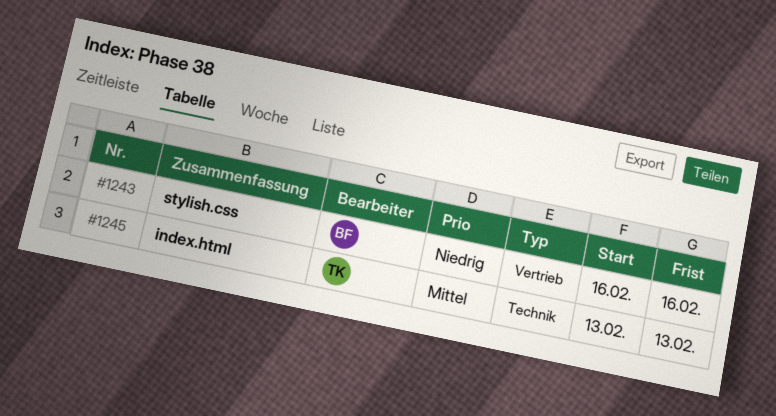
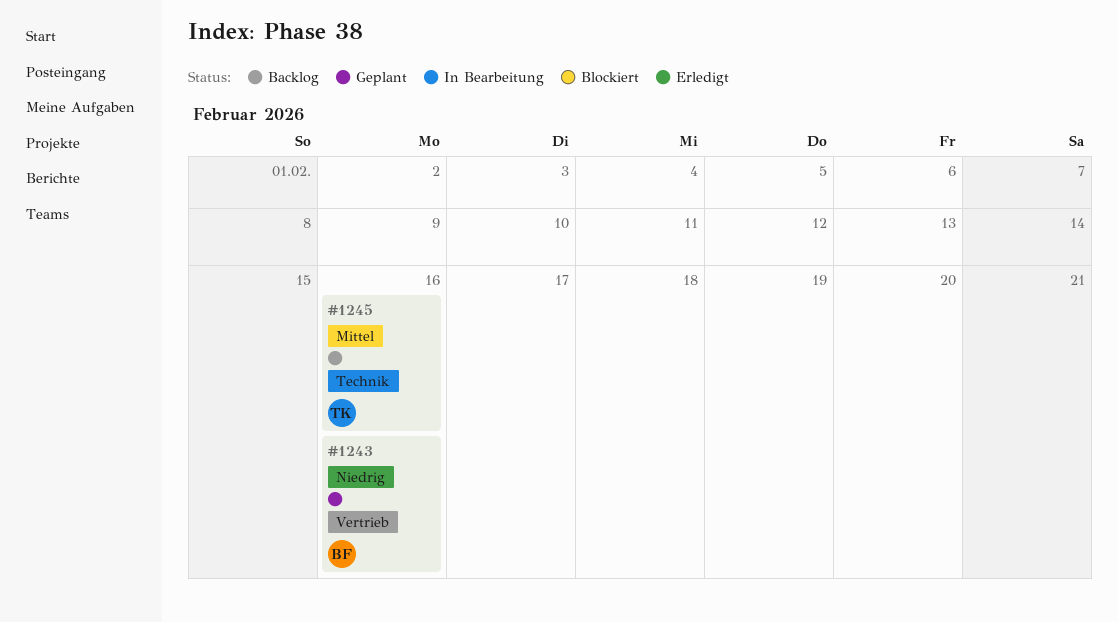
#1245, due: Feb 13 -> Feb 16

